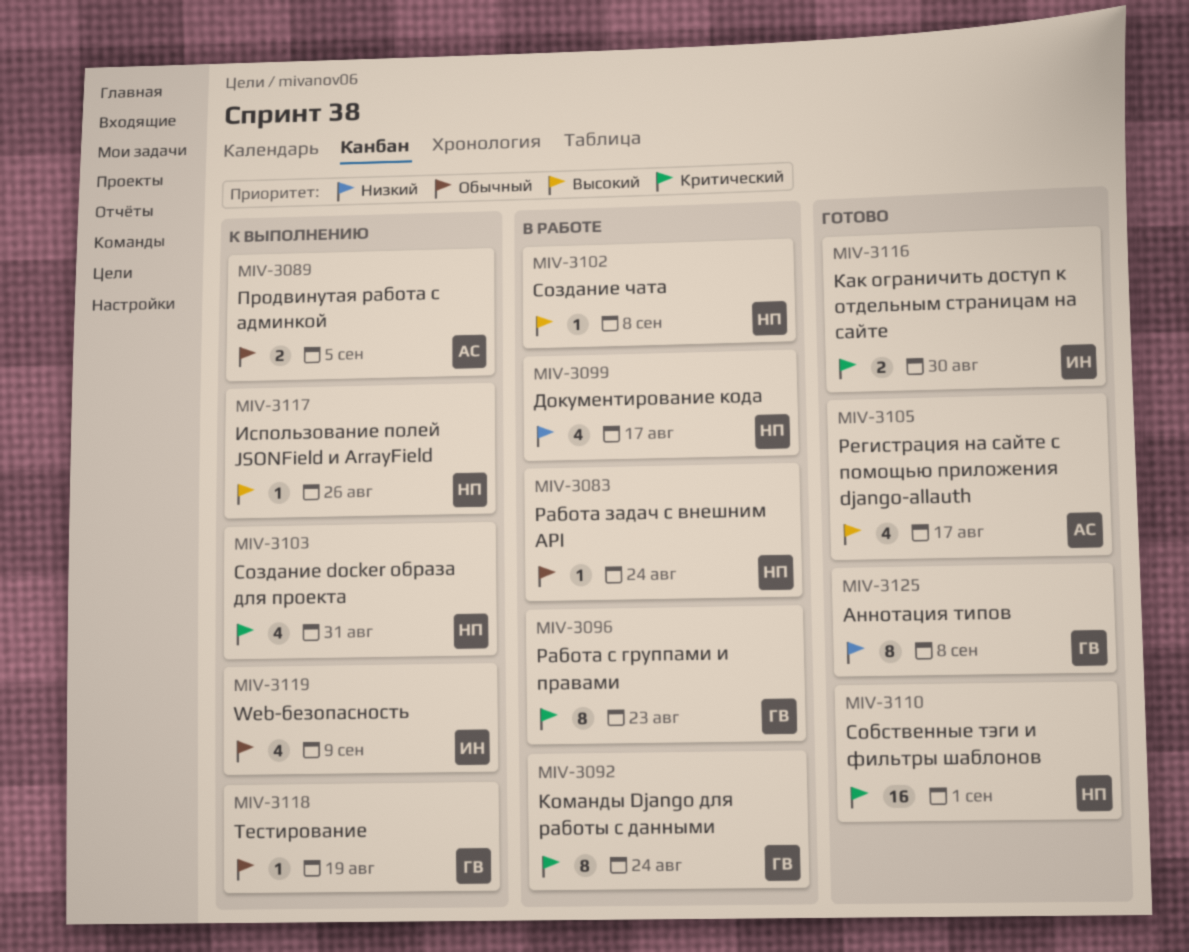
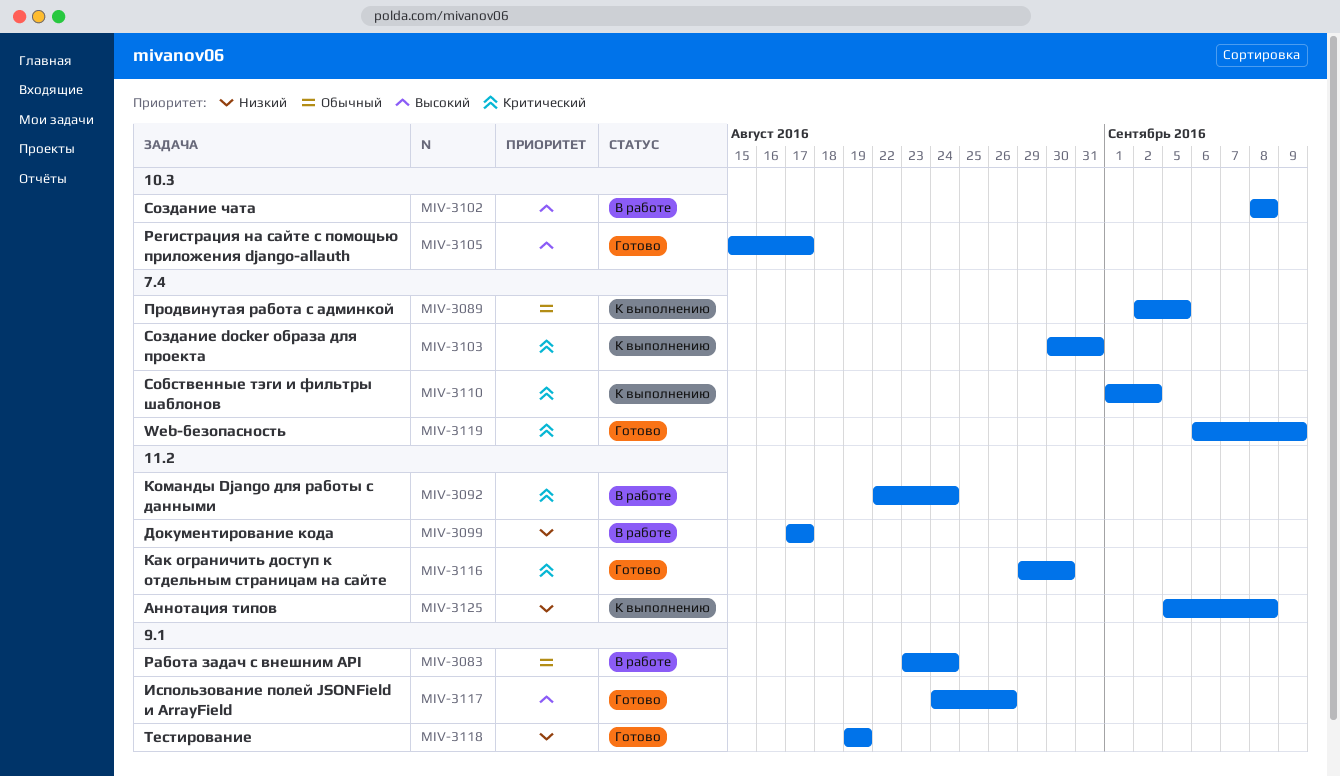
MIV-3096: present -> none
MIV-3110, status: Готово -> К выполнению
MIV-3110, due: Sep 1 -> Sep 2
MIV-3117, status: К выполнению -> Готово
MIV-3118, status: К выполнению -> Готово
MIV-3118, priority: Обычный -> Низкий
MIV-3119, status: К выполнению -> Готово
MIV-3119, priority: Обычный -> Критический
MIV-3125, status: Готово -> К выполнению

